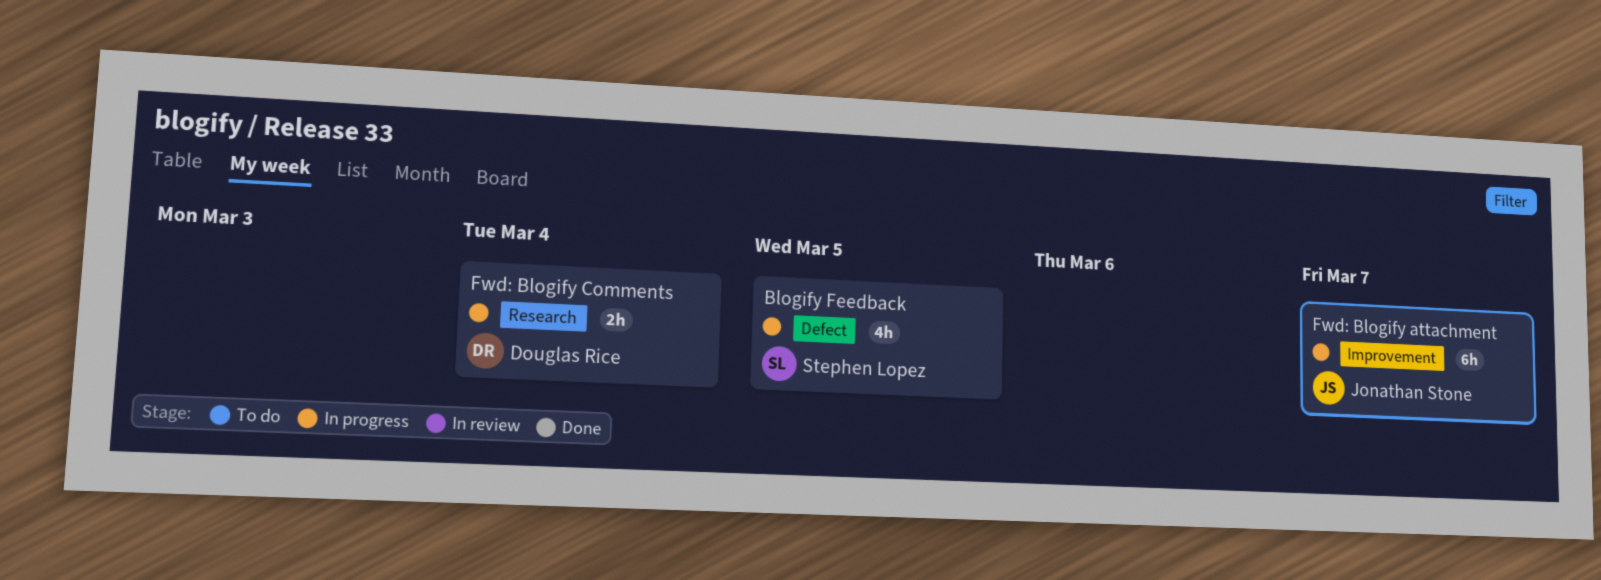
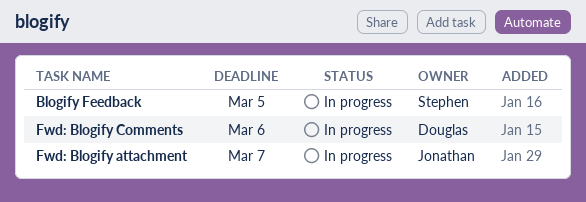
Fwd: Blogify Comments, due: Mar 4 -> Mar 6

